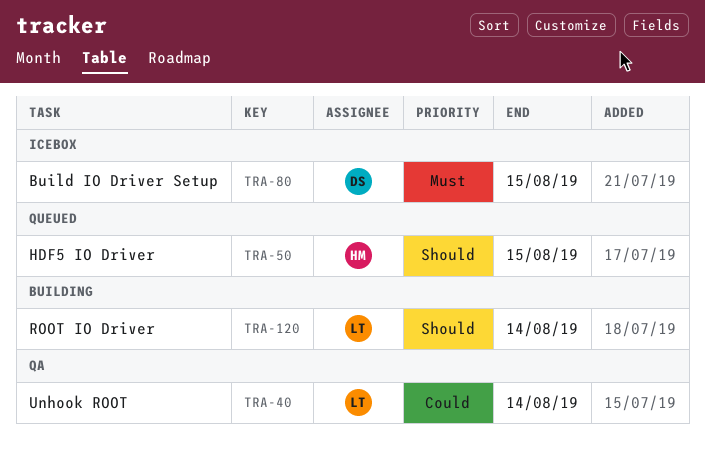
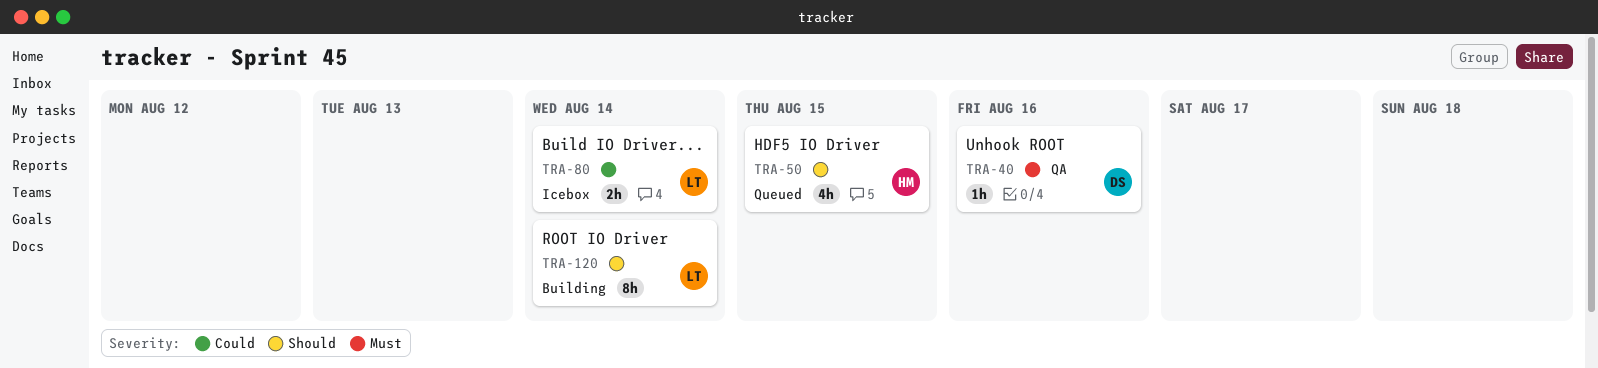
TRA-40, owner: LT -> DS
TRA-40, priority: Could -> Must
TRA-40, due: Aug 14 -> Aug 16
TRA-80, owner: DS -> LT
TRA-80, priority: Must -> Could
TRA-80, due: Aug 15 -> Aug 14

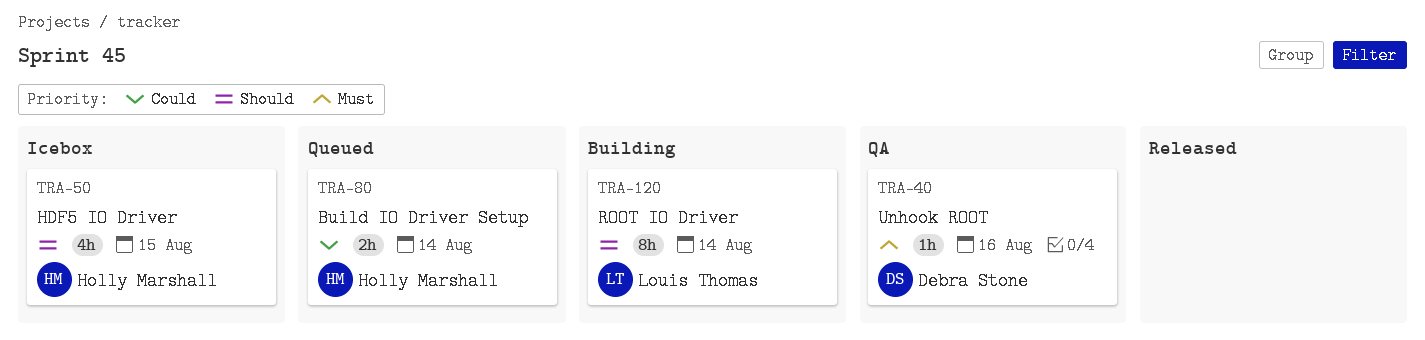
TRA-50, status: Queued -> Icebox
TRA-80, status: Icebox -> Queued
TRA-80, owner: Louis Thomas -> Holly Marshall

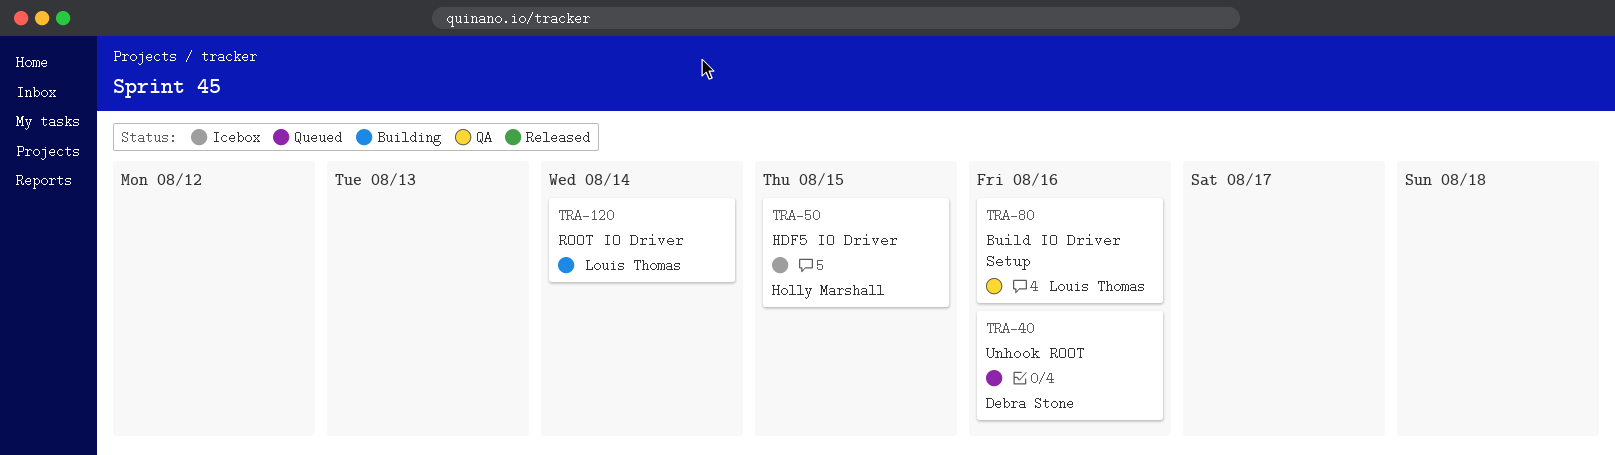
TRA-40, status: QA -> Queued
TRA-80, status: Queued -> QA
TRA-80, owner: Holly Marshall -> Louis Thomas
TRA-80, due: Aug 14 -> Aug 16

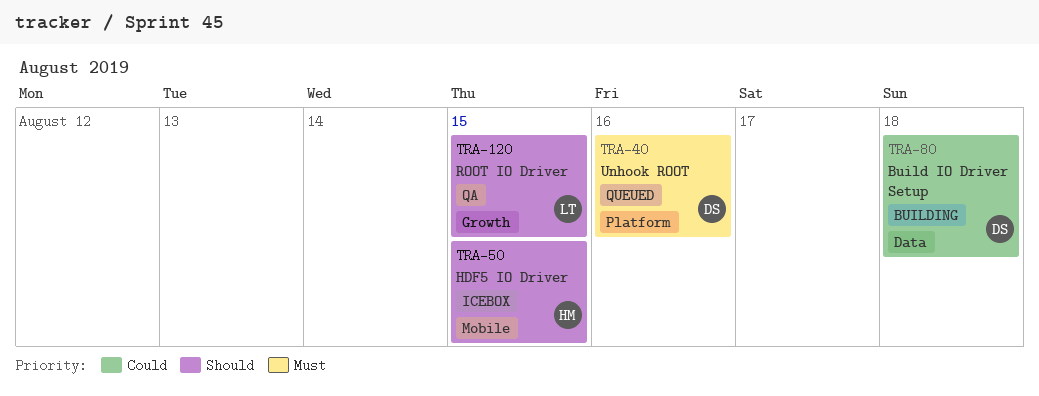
TRA-80, status: QA -> Building
TRA-80, owner: Louis Thomas -> Debra Stone
TRA-80, due: Aug 16 -> Aug 18
TRA-120, status: Building -> QA
TRA-120, due: Aug 14 -> Aug 15

